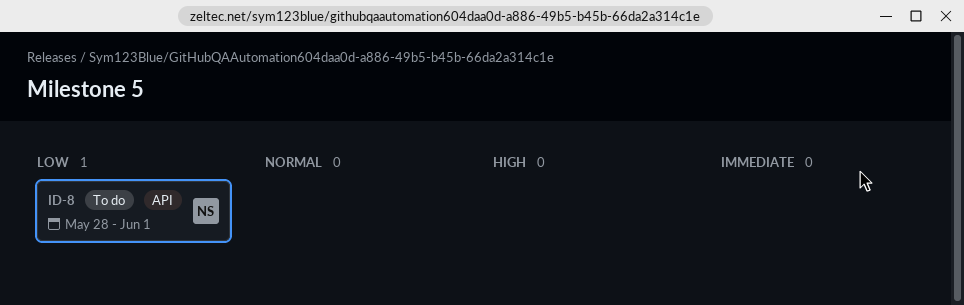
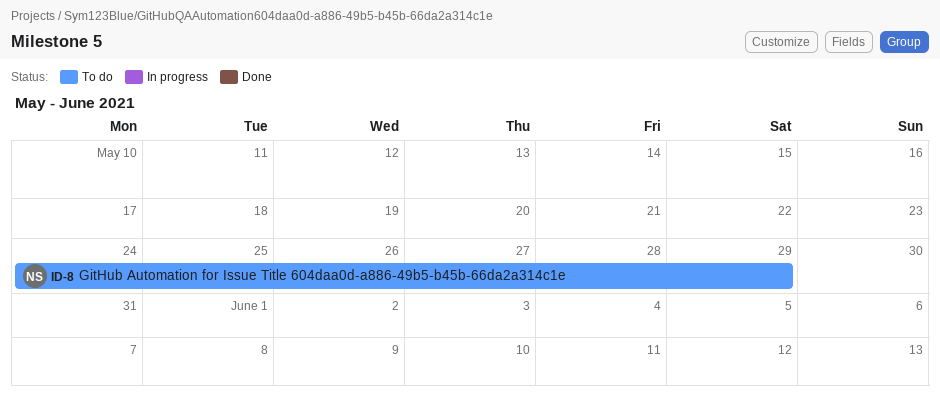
ID-8, start: May 28 -> May 24
ID-8, due: Jun 1 -> May 29

